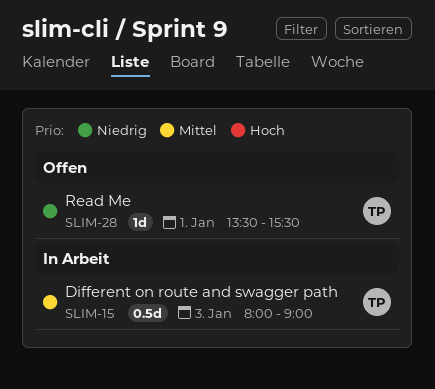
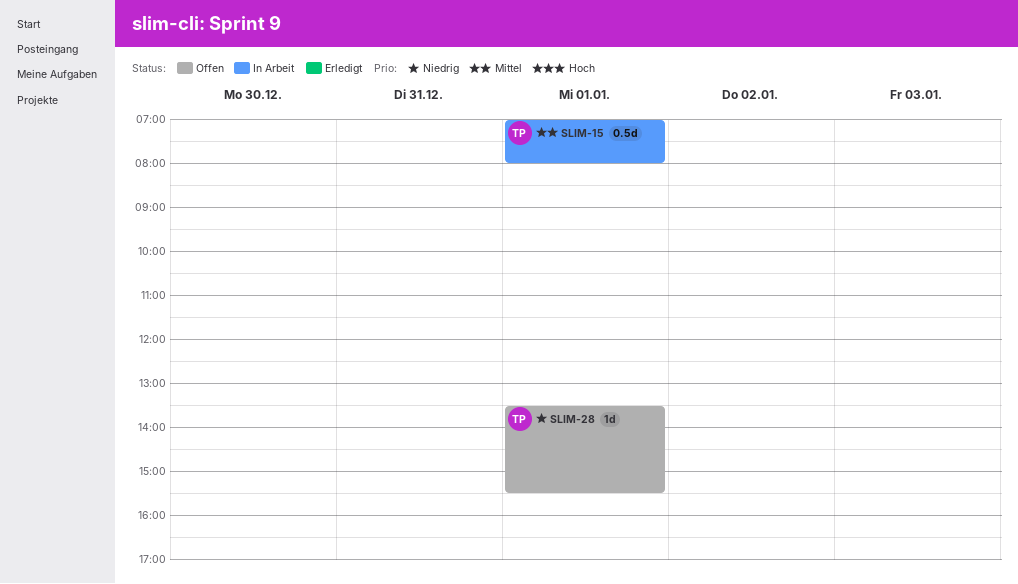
SLIM-15, day: Jan 3 -> Jan 1
SLIM-15, begins: 08:00 -> 07:00
SLIM-15, ends: 09:00 -> 08:00

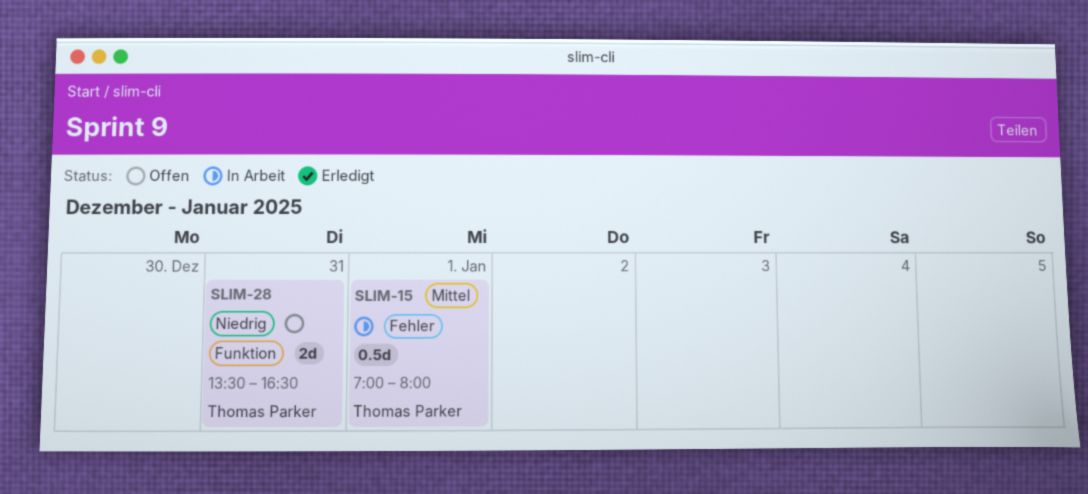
SLIM-28, estimate: 1d -> 2d
SLIM-28, day: Jan 1 -> Dec 31
SLIM-28, ends: 15:30 -> 16:30

